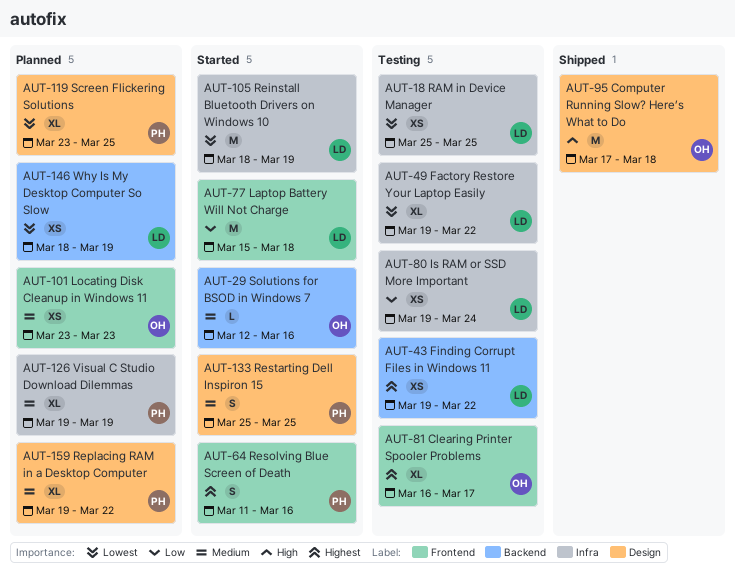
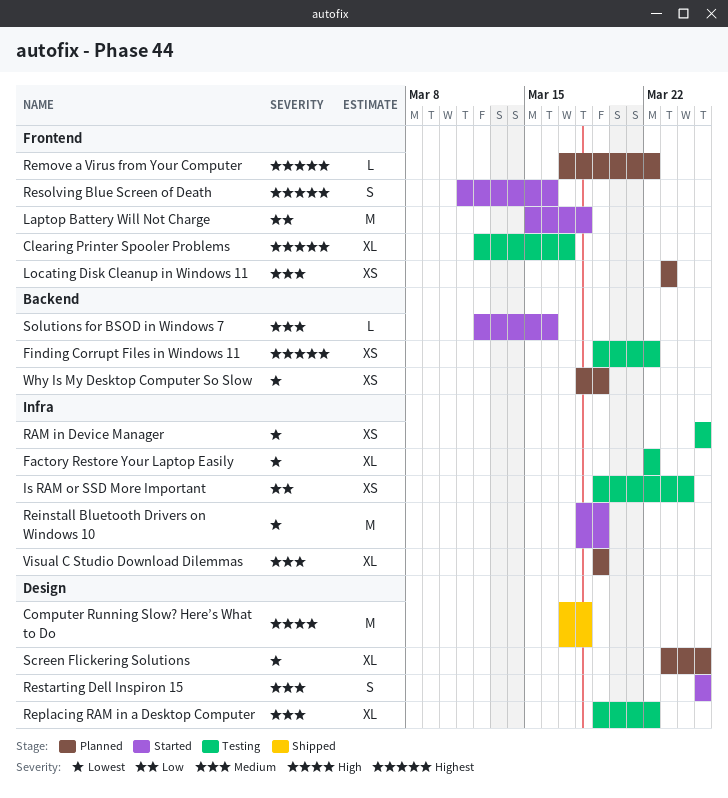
Clearing Printer Spooler Problems, start: Mar 16 -> Mar 12
Factory Restore Your Laptop Easily, start: Mar 19 -> Mar 22
Remove a Virus from Your Computer: none -> present
Replacing RAM in a Desktop Computer, status: Planned -> Testing

